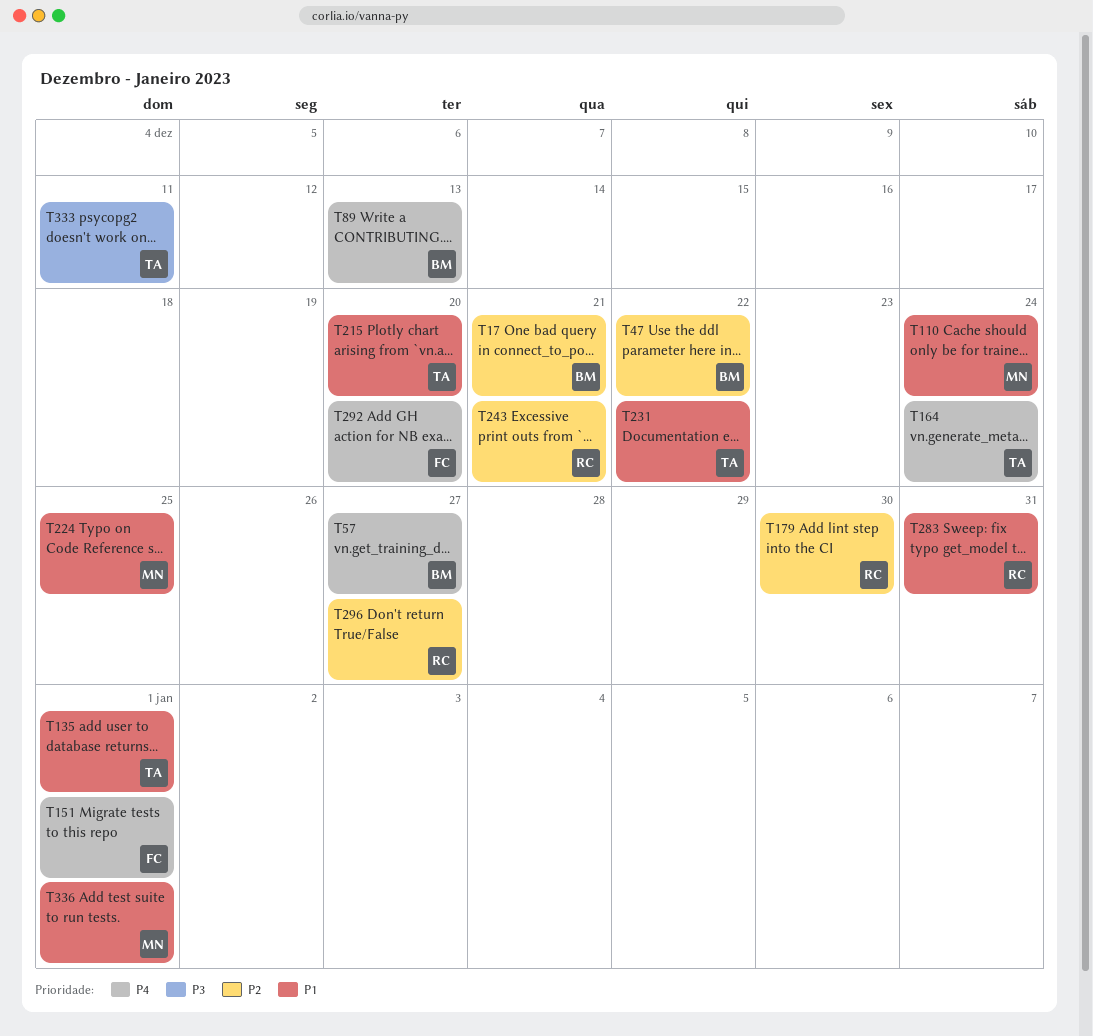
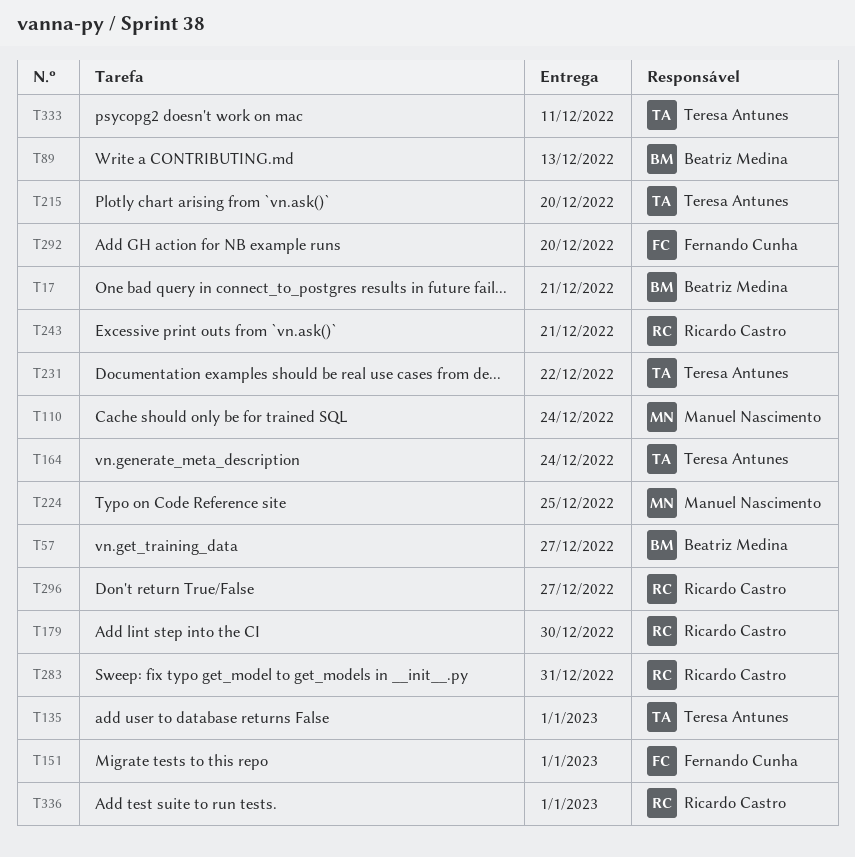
T47: present -> none
T336, owner: Manuel Nascimento -> Ricardo Castro

